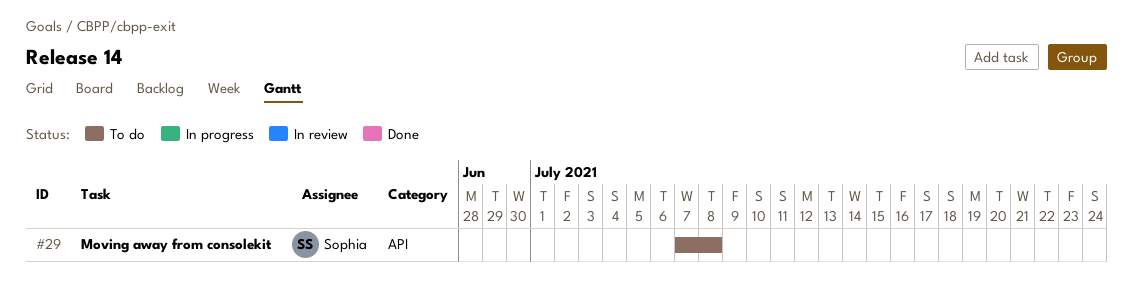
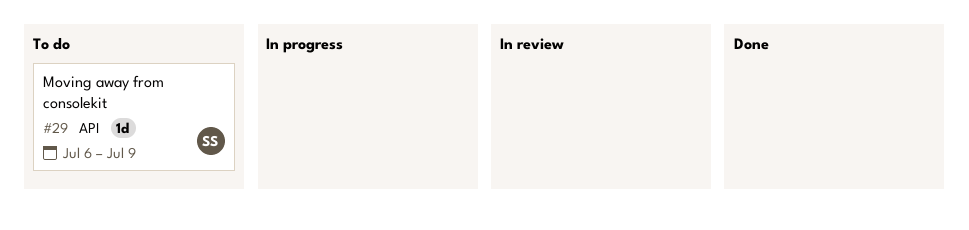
#29, start: Jul 7 -> Jul 6
#29, due: Jul 8 -> Jul 9

